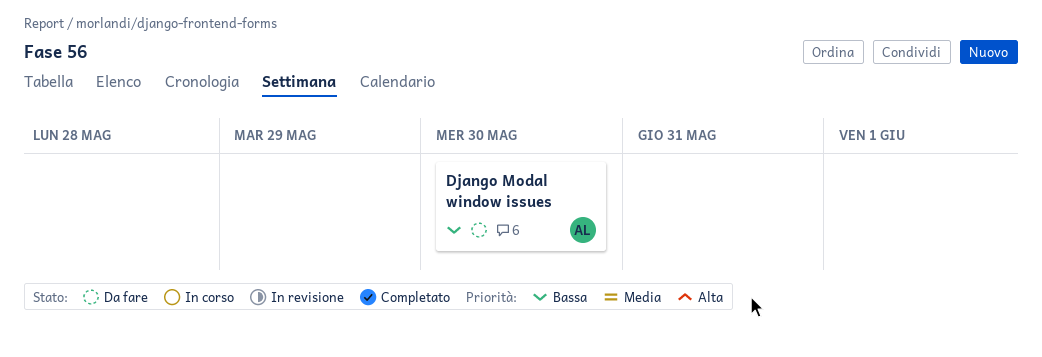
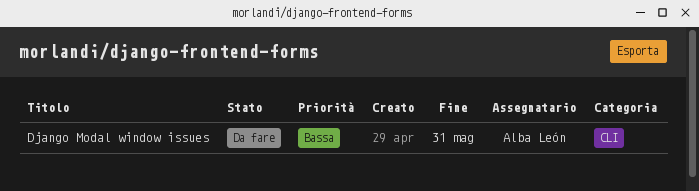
Django Modal window issues, due: May 30 -> May 31

